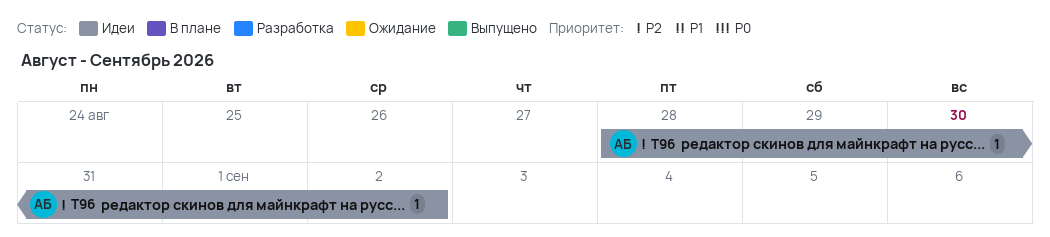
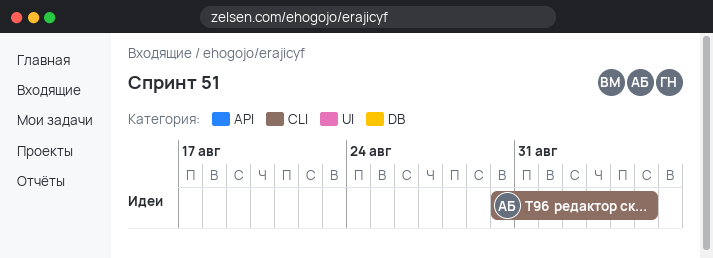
T96, start: Aug 28 -> Aug 30
T96, due: Sep 2 -> Sep 5

